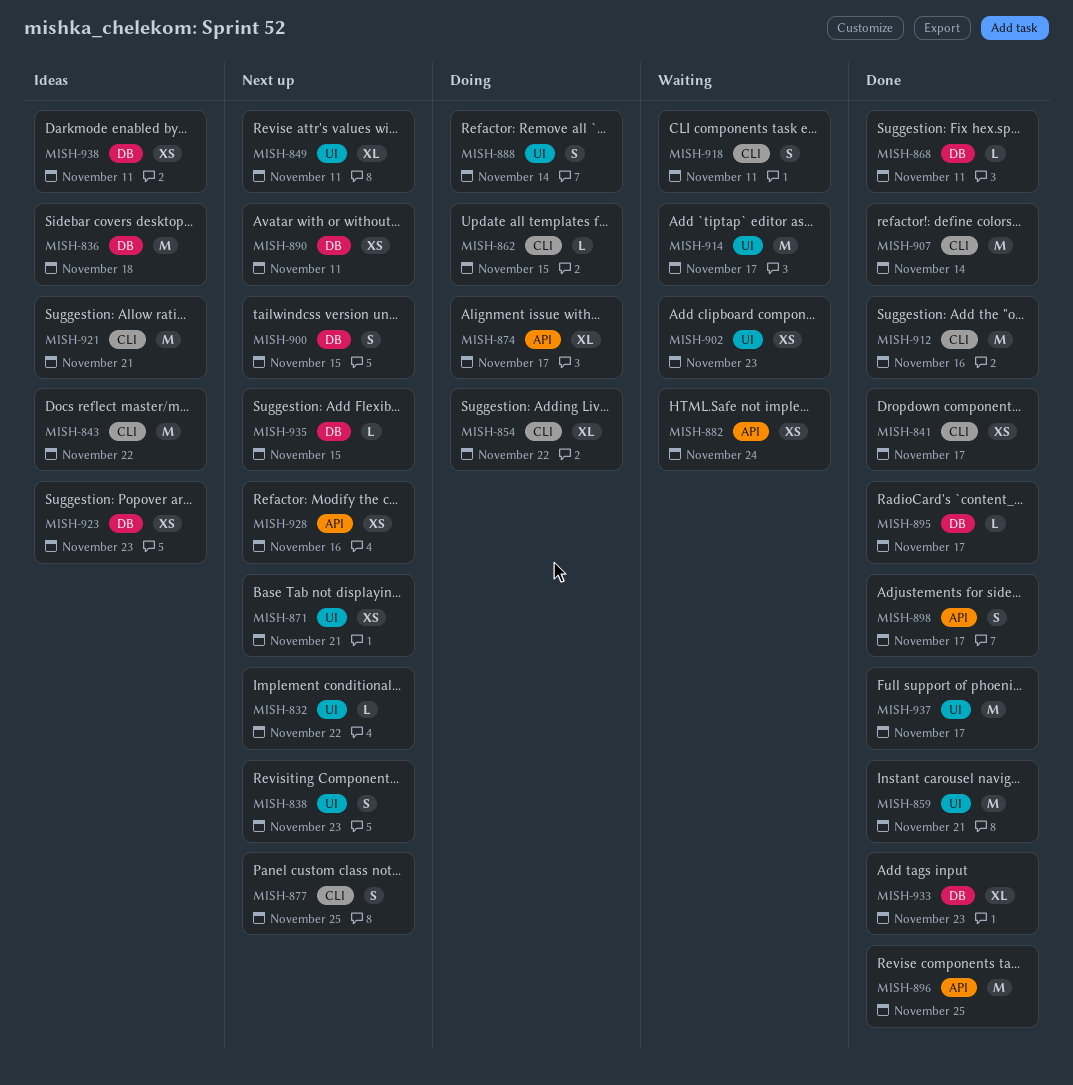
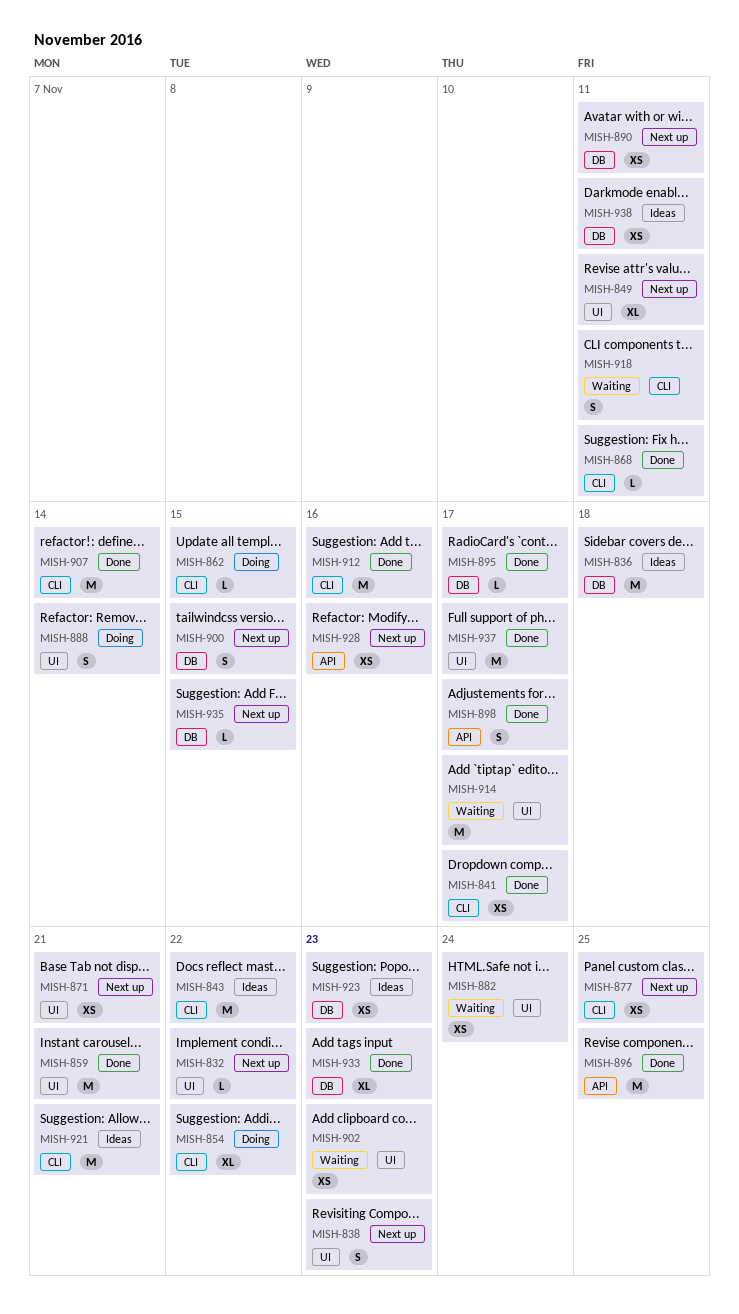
MISH-868, label: DB -> CLI
MISH-874: present -> none
MISH-877, estimate: S -> XS
MISH-882, label: API -> UI

